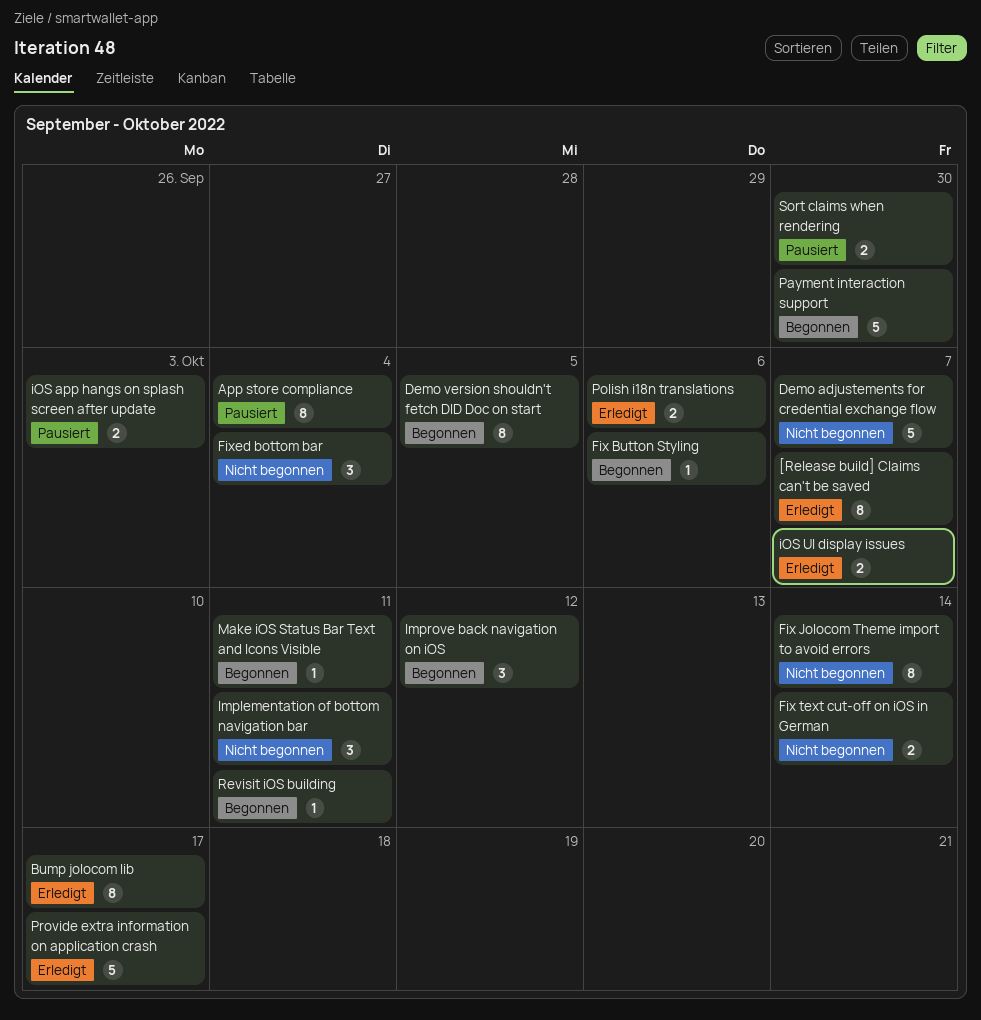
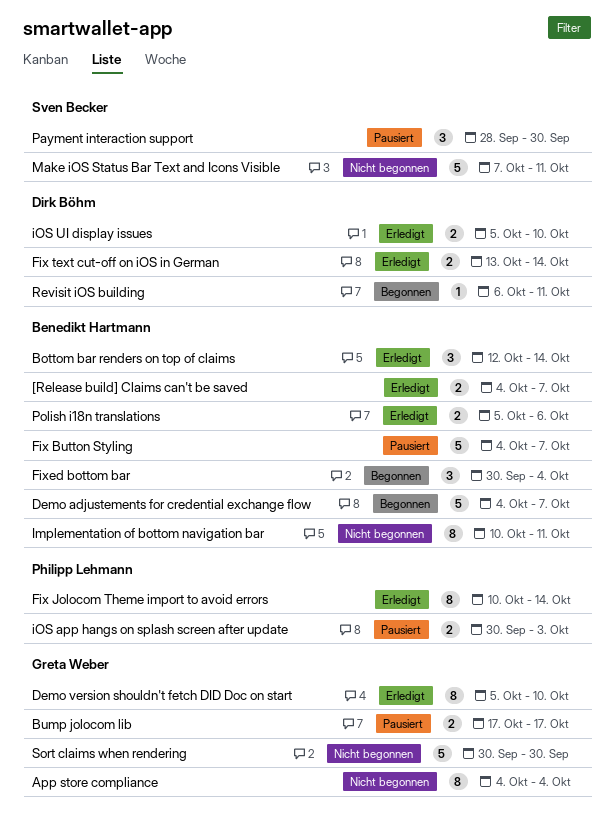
[Release build] Claims can't be saved, estimate: 8 -> 2
App store compliance, status: Pausiert -> Nicht begonnen
Bottom bar renders on top of claims: none -> present
Bump jolocom lib, status: Erledigt -> Pausiert
Bump jolocom lib, estimate: 8 -> 2
Demo adjustements for credential exchange flow, status: Nicht begonnen -> Begonnen
Demo version shouldn't fetch DID Doc on start, status: Begonnen -> Erledigt
Demo version shouldn't fetch DID Doc on start, due: Oct 5 -> Oct 10
Fix Button Styling, status: Begonnen -> Pausiert
Fix Button Styling, estimate: 1 -> 5
Fix Button Styling, due: Oct 6 -> Oct 7
Fix Jolocom Theme import to avoid errors, status: Nicht begonnen -> Erledigt
Fix text cut-off on iOS in German, status: Nicht begonnen -> Erledigt
Fixed bottom bar, status: Nicht begonnen -> Begonnen
Implementation of bottom navigation bar, estimate: 3 -> 8
Improve back navigation on iOS: present -> none
iOS UI display issues, due: Oct 7 -> Oct 10
Make iOS Status Bar Text and Icons Visible, status: Begonnen -> Nicht begonnen
Make iOS Status Bar Text and Icons Visible, estimate: 1 -> 5
Payment interaction support, status: Begonnen -> Pausiert
Payment interaction support, estimate: 5 -> 3
Provide extra information on application crash: present -> none
Sort claims when rendering, status: Pausiert -> Nicht begonnen
Sort claims when rendering, estimate: 2 -> 5

